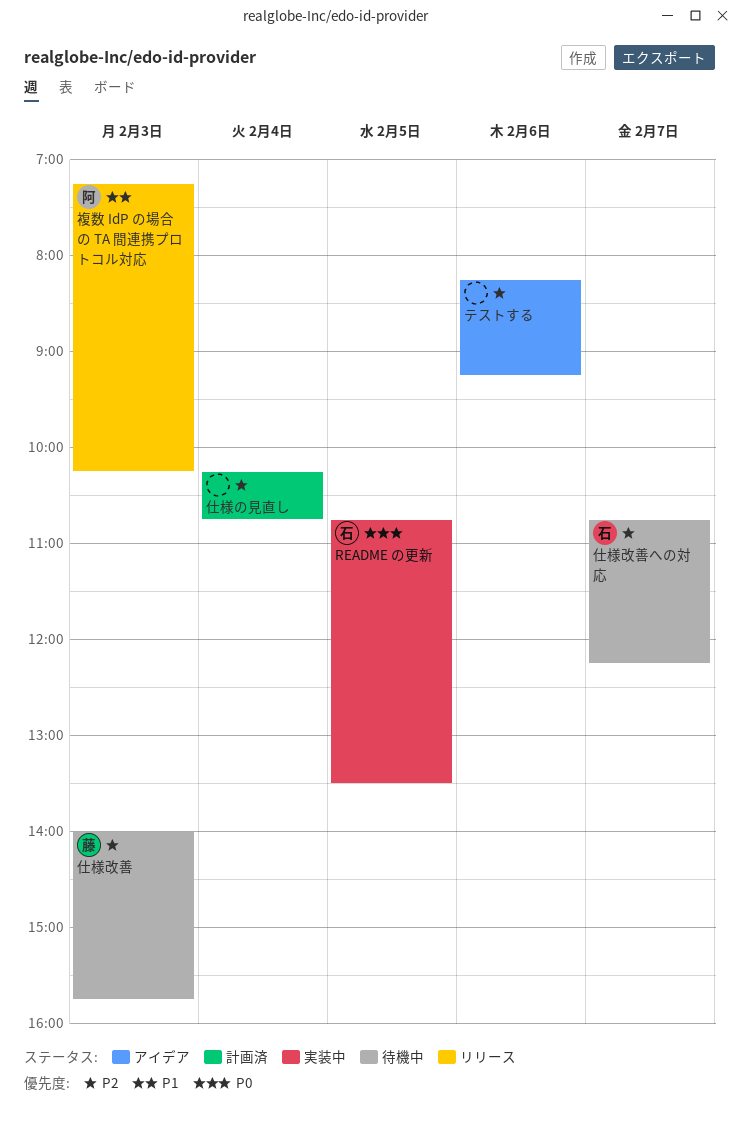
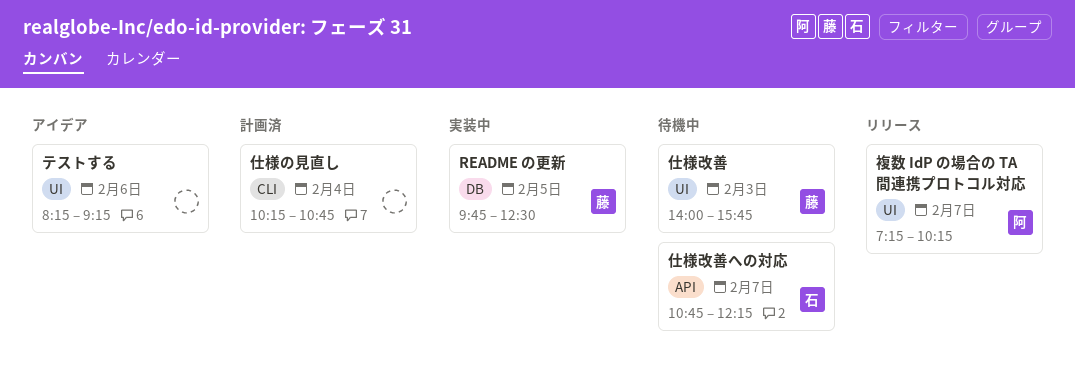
README の更新, owner: 石 -> 藤
README の更新, begins: 10:45 -> 09:45
README の更新, ends: 13:30 -> 12:30
複数 IdP の場合の TA 間連携プロトコル対応, day: Feb 3 -> Feb 7

